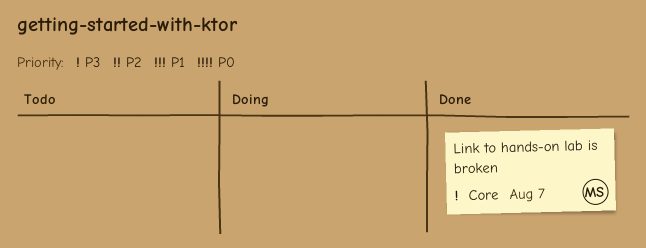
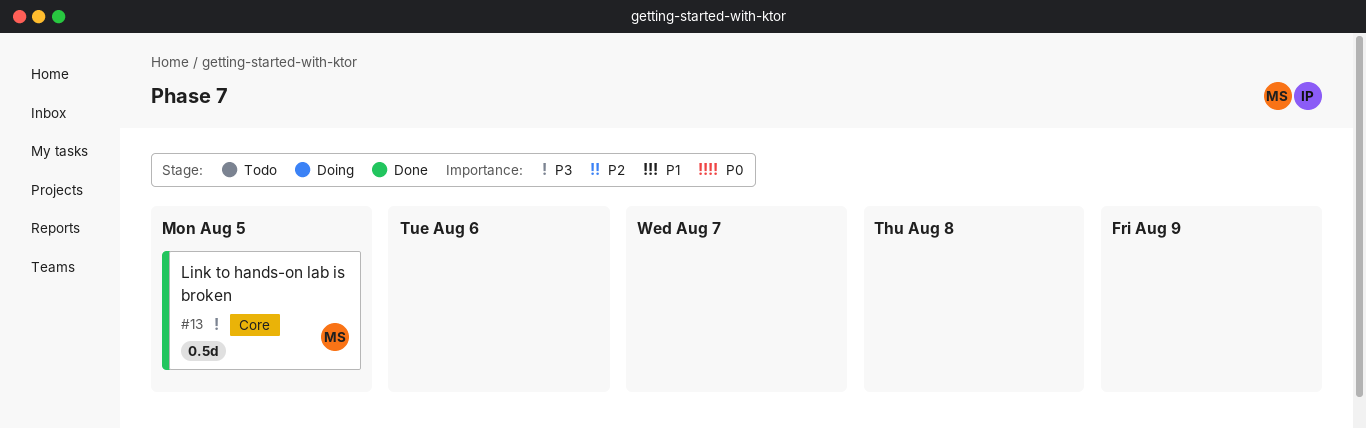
Link to hands-on lab is broken, due: Aug 7 -> Aug 5

